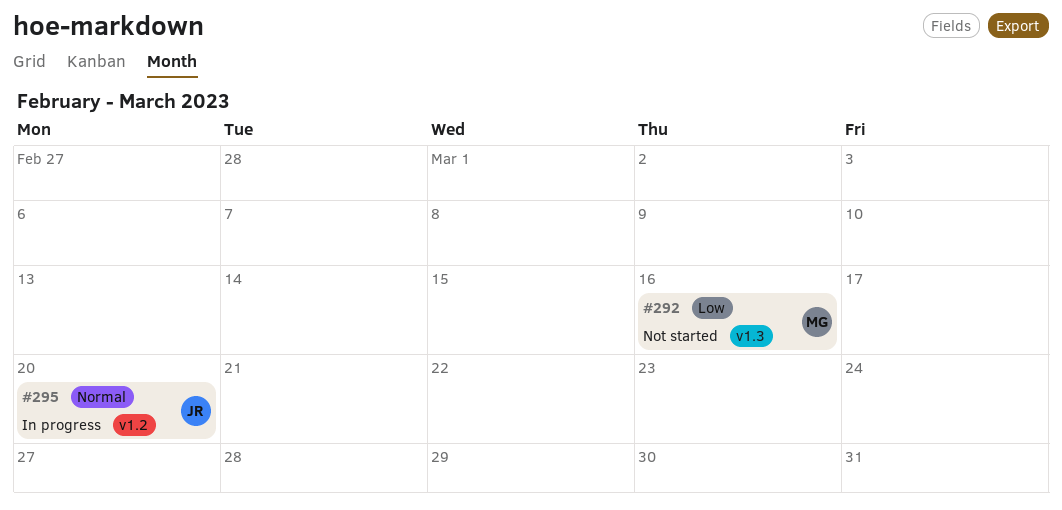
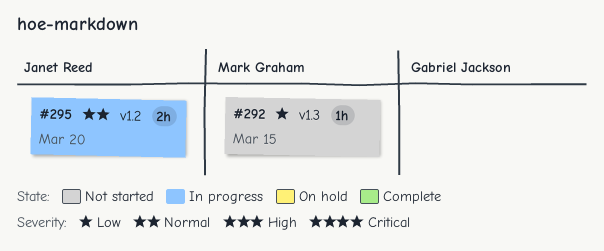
#292, due: Mar 16 -> Mar 15

